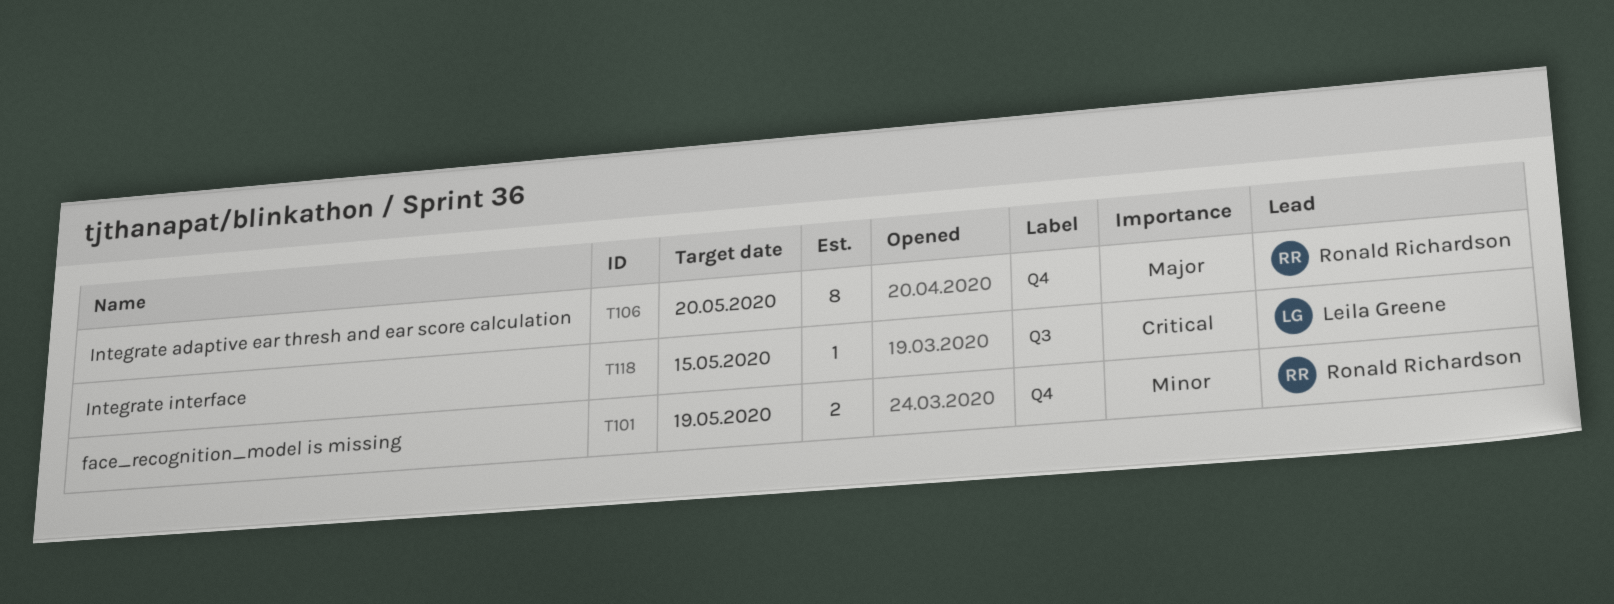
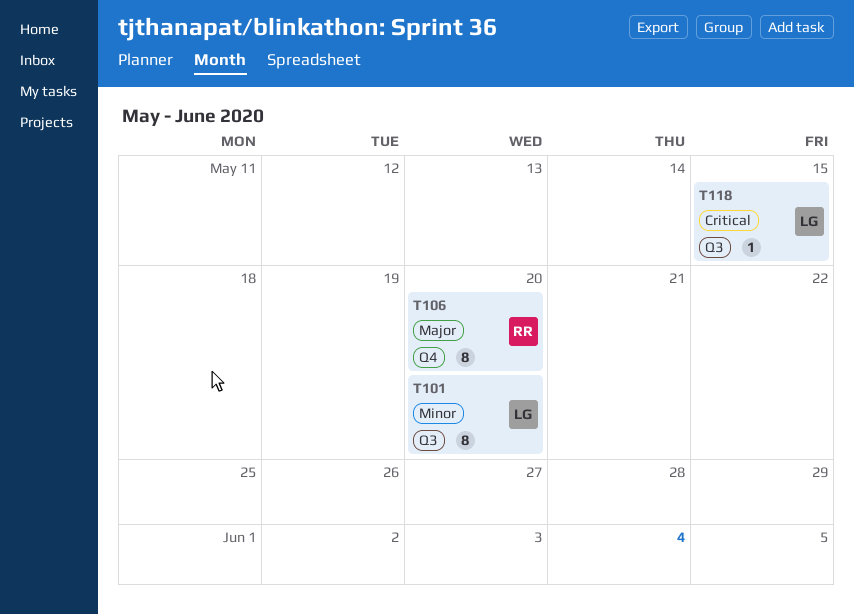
T101, owner: Ronald Richardson -> Leila Greene
T101, label: Q4 -> Q3
T101, estimate: 2 -> 8
T101, due: May 19 -> May 20

